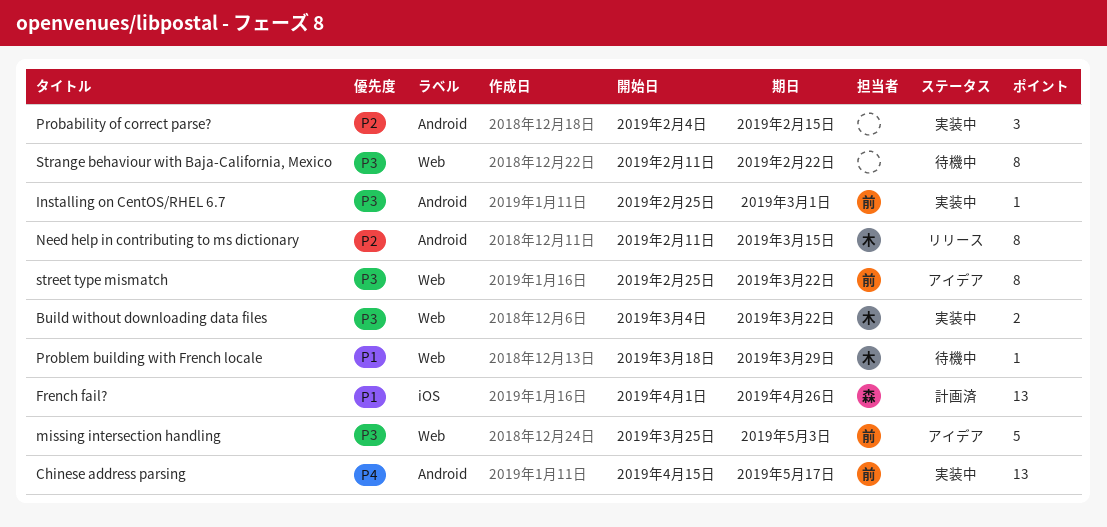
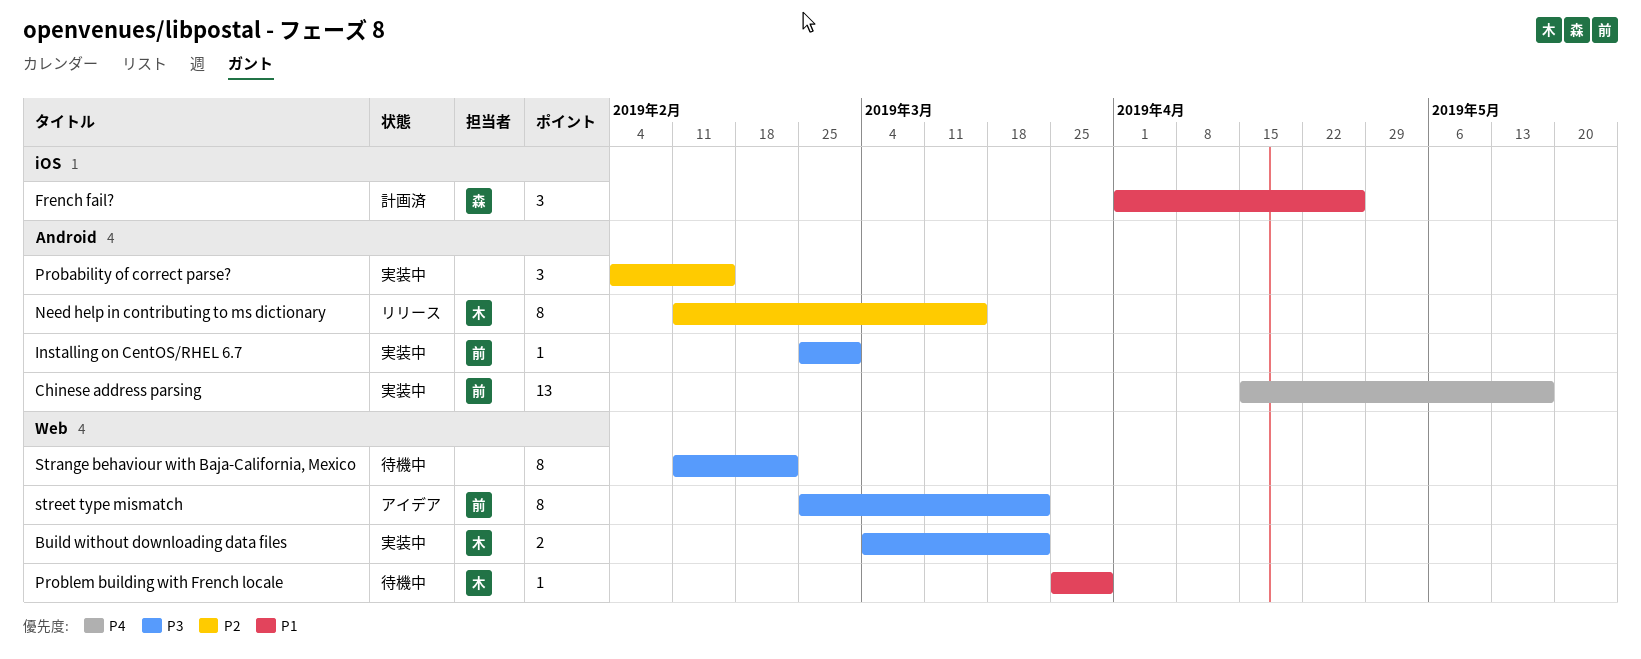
French fail?, estimate: 13 -> 3
missing intersection handling: present -> none
Problem building with French locale, start: Mar 18 -> Mar 25

